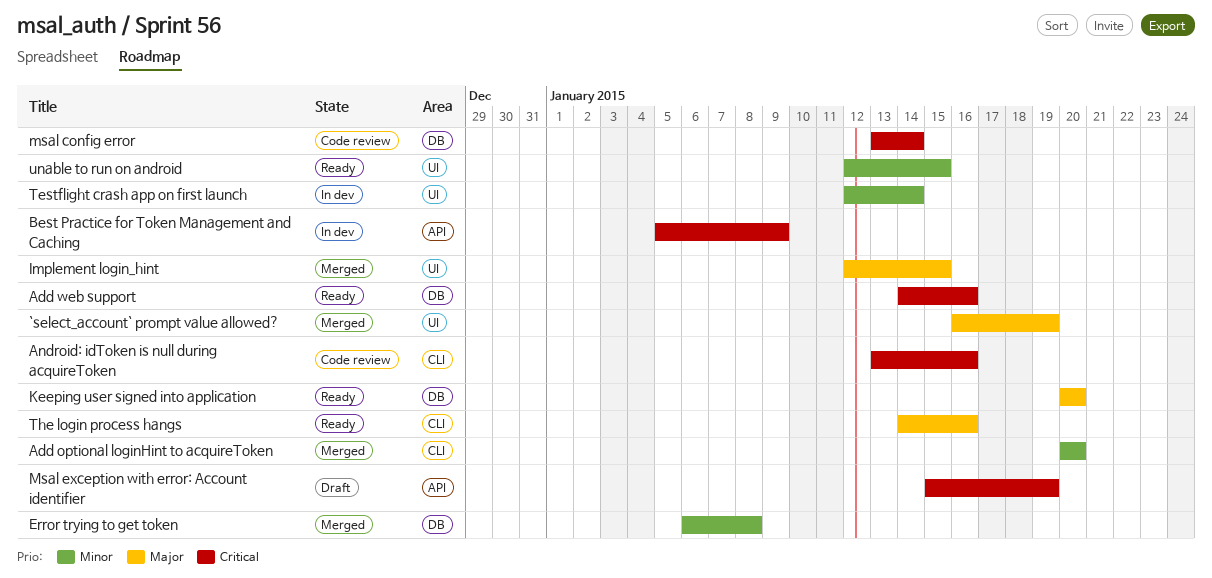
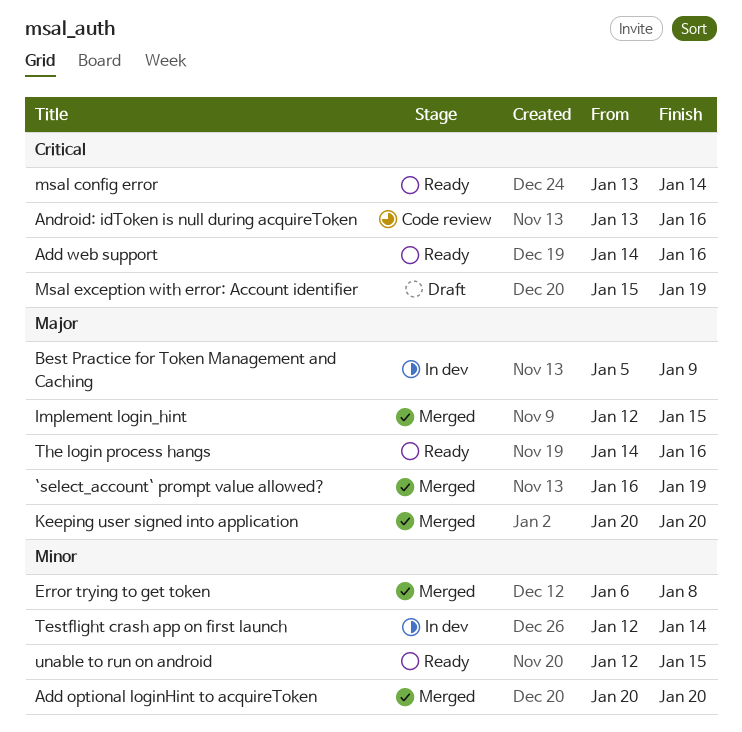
Best Practice for Token Management and Caching, priority: Critical -> Major
Keeping user signed into application, status: Ready -> Merged
msal config error, status: Code review -> Ready

